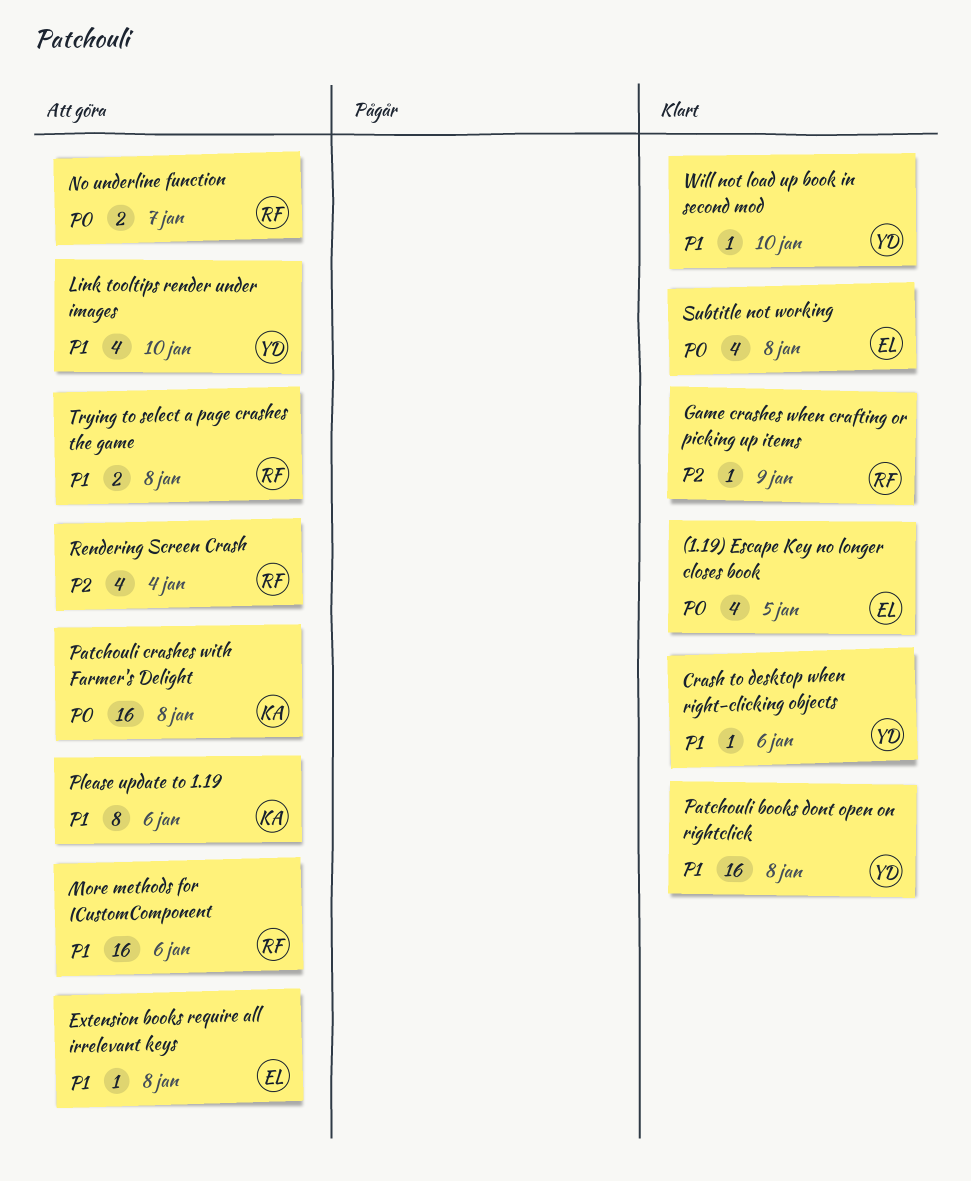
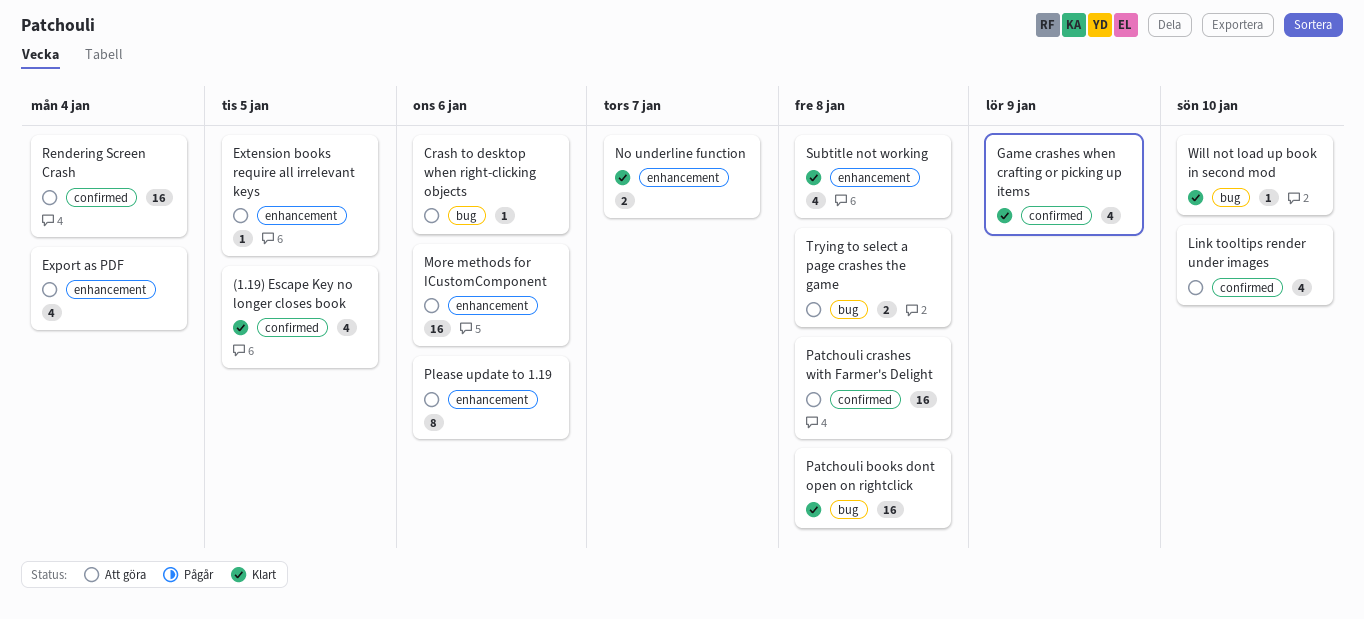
Crash to desktop when right-clicking objects, status: Klart -> Att göra
Export as PDF: none -> present
Extension books require all irrelevant keys, due: Jan 8 -> Jan 5
Game crashes when crafting or picking up items, estimate: 1 -> 4
No underline function, status: Att göra -> Klart
Rendering Screen Crash, estimate: 4 -> 16

